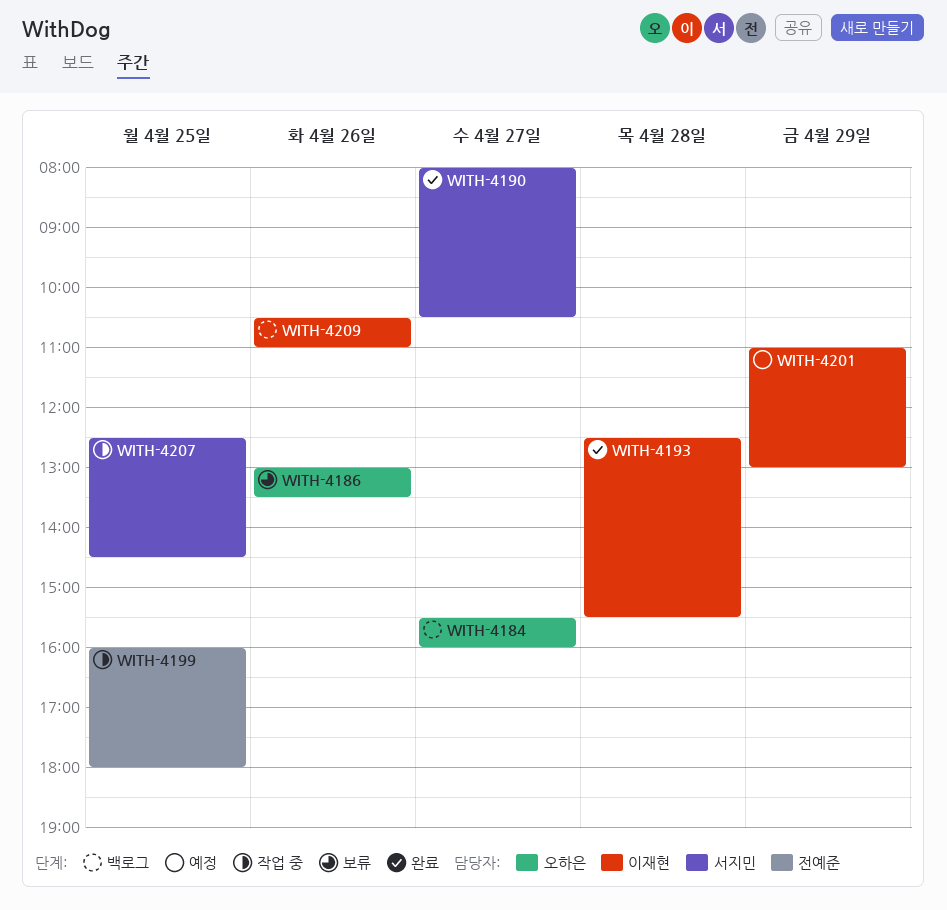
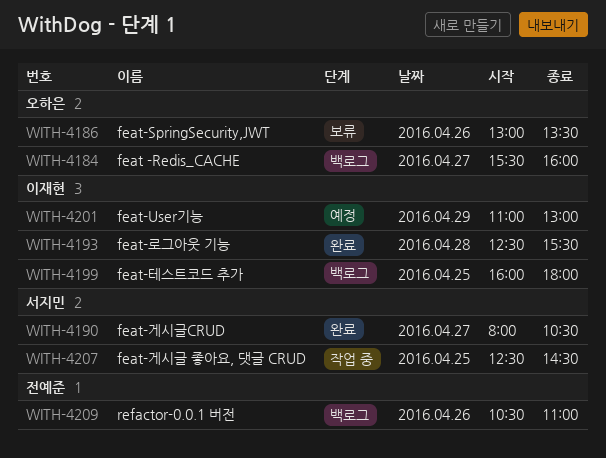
WITH-4199, status: 작업 중 -> 백로그
WITH-4199, owner: 전예준 -> 이재현
WITH-4209, owner: 이재현 -> 전예준

